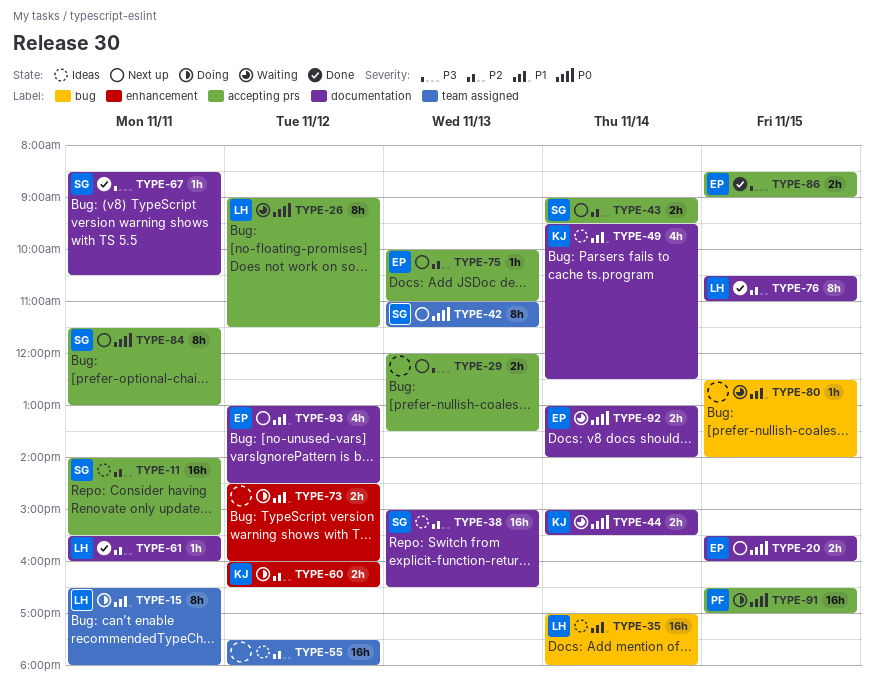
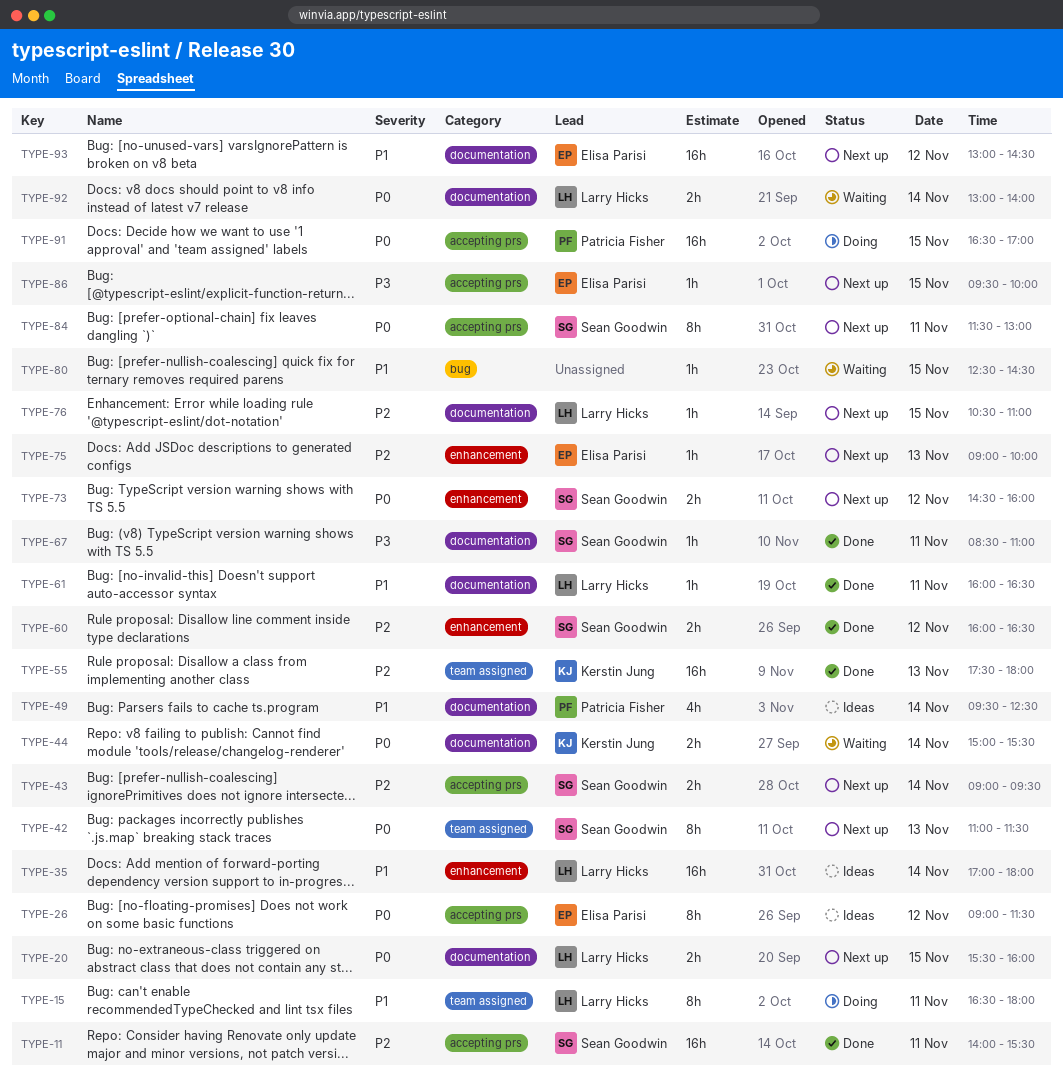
TYPE-11, status: Ideas -> Done
TYPE-20, owner: Elisa Parisi -> Larry Hicks
TYPE-26, status: Waiting -> Ideas
TYPE-26, owner: Larry Hicks -> Elisa Parisi
TYPE-29: present -> none
TYPE-35, label: bug -> enhancement
TYPE-38: present -> none
TYPE-49, owner: Kerstin Jung -> Patricia Fisher
TYPE-55, status: Ideas -> Done
TYPE-55, owner: none -> Kerstin Jung
TYPE-55, day: Nov 12 -> Nov 13
TYPE-60, status: Doing -> Done
TYPE-60, owner: Kerstin Jung -> Sean Goodwin
TYPE-61, priority: P2 -> P1
TYPE-61, begins: 15:30 -> 16:00
TYPE-61, ends: 16:00 -> 16:30
TYPE-67, ends: 10:30 -> 11:00
TYPE-73, status: Doing -> Next up
TYPE-73, owner: none -> Sean Goodwin
TYPE-73, priority: P1 -> P0
TYPE-75, label: accepting prs -> enhancement
TYPE-75, begins: 10:00 -> 09:00
TYPE-75, ends: 11:00 -> 10:00
TYPE-76, status: Done -> Next up
TYPE-76, estimate: 8h -> 1h
TYPE-80, ends: 14:00 -> 14:30
TYPE-86, status: Done -> Next up
TYPE-86, estimate: 2h -> 1h
TYPE-86, begins: 08:30 -> 09:30
TYPE-86, ends: 09:00 -> 10:00
TYPE-92, owner: Elisa Parisi -> Larry Hicks
TYPE-93, estimate: 4h -> 16h

